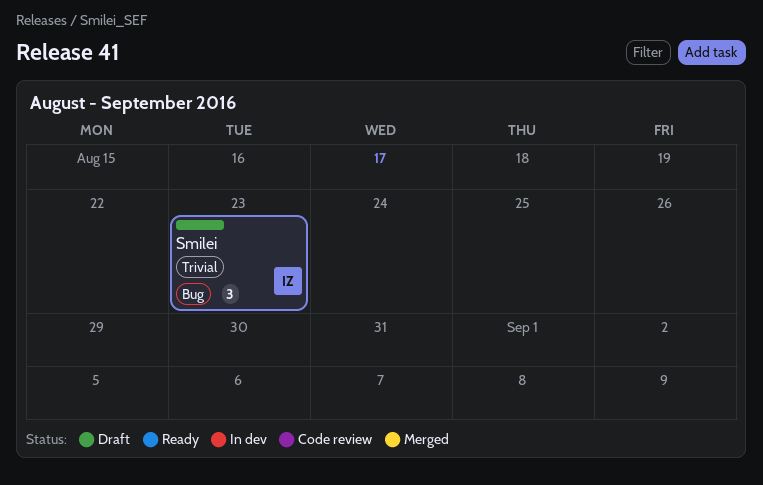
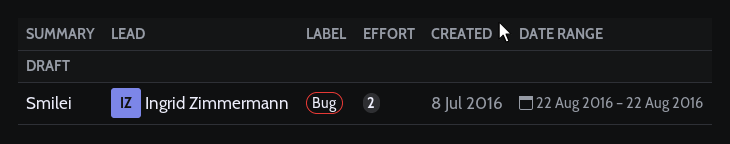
Smilei, estimate: 3 -> 2
Smilei, due: Aug 23 -> Aug 22

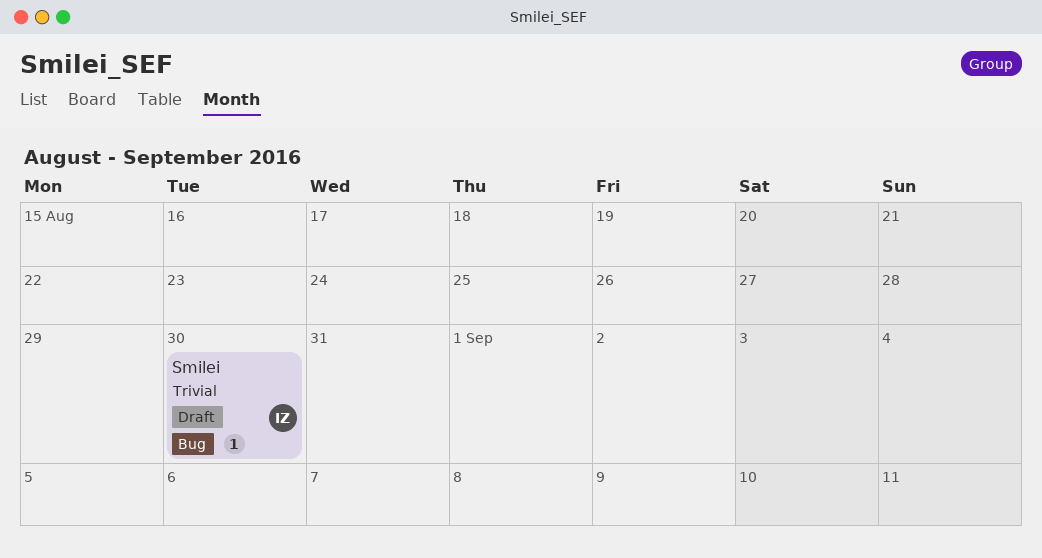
Smilei, estimate: 2 -> 1
Smilei, due: Aug 22 -> Aug 30

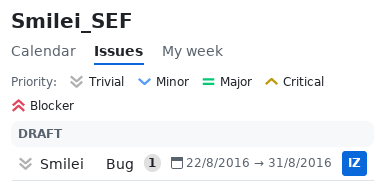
Smilei, due: Aug 30 -> Aug 31

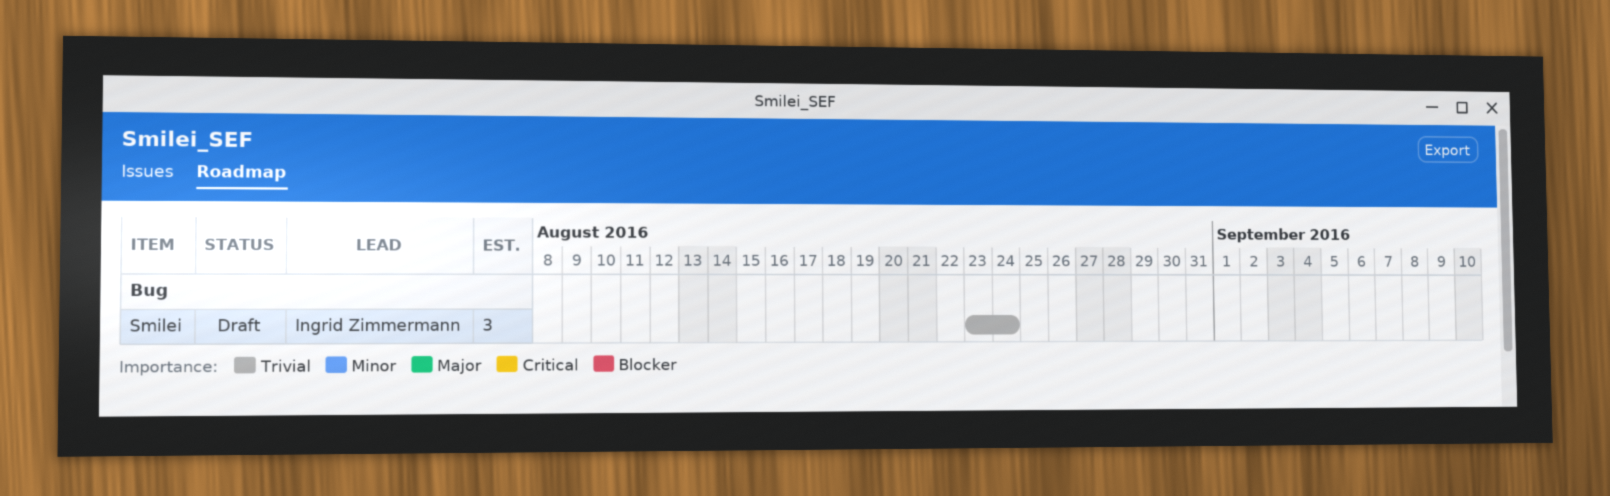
Smilei, estimate: 1 -> 3
Smilei, start: Aug 22 -> Aug 23
Smilei, due: Aug 31 -> Aug 24

